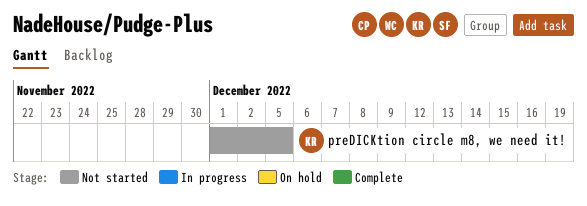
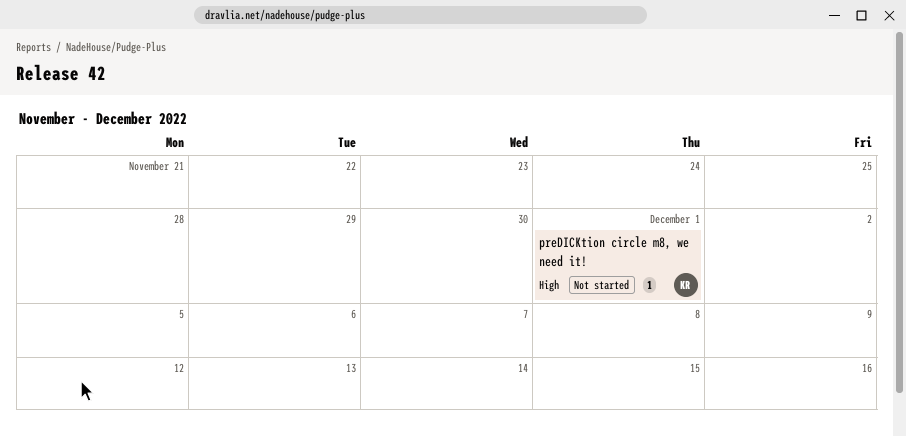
preDICKtion circle m8, we need it!, due: Dec 5 -> Dec 1

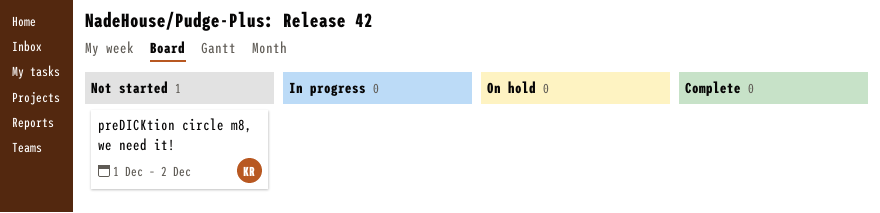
preDICKtion circle m8, we need it!, due: Dec 1 -> Dec 2

